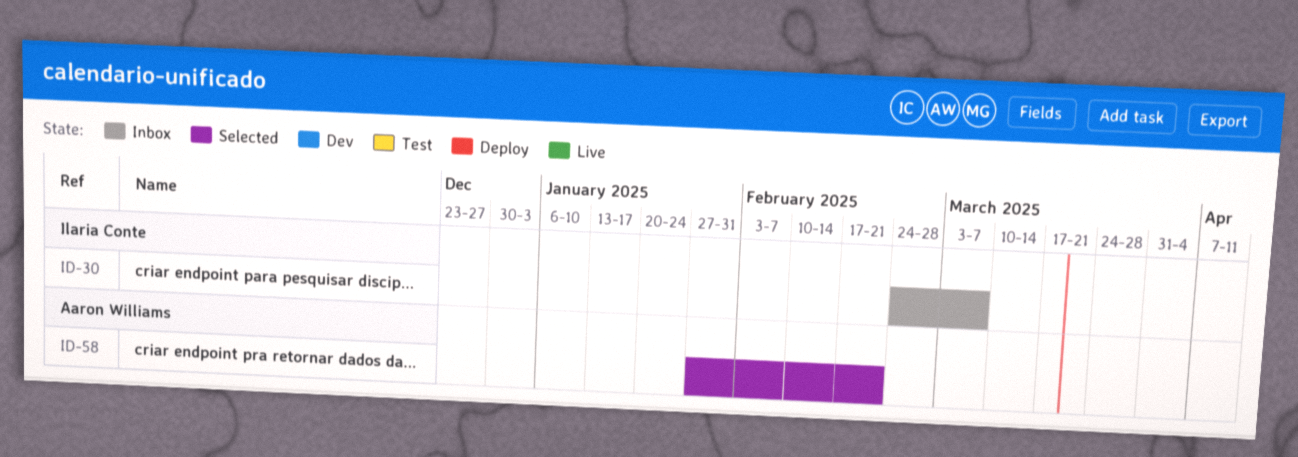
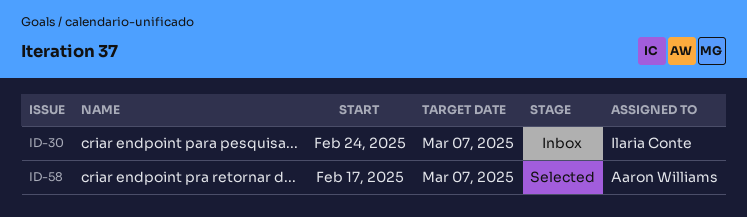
ID-58, start: Jan 27 -> Feb 17
ID-58, due: Feb 21 -> Mar 7

